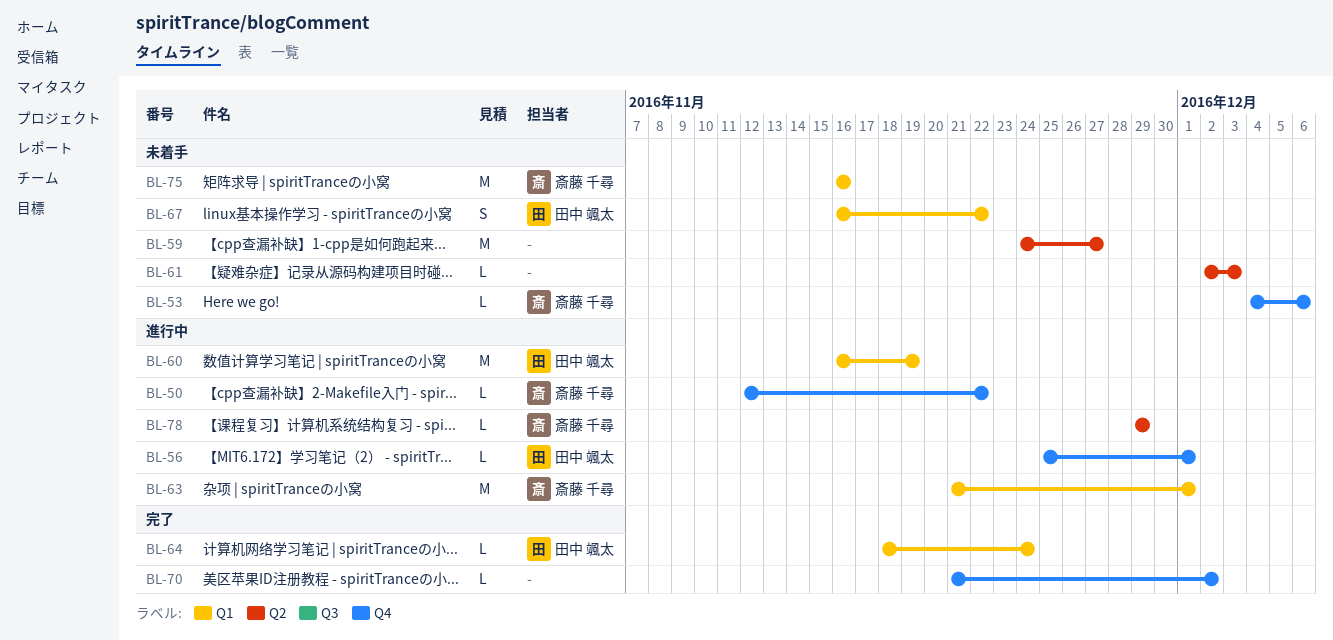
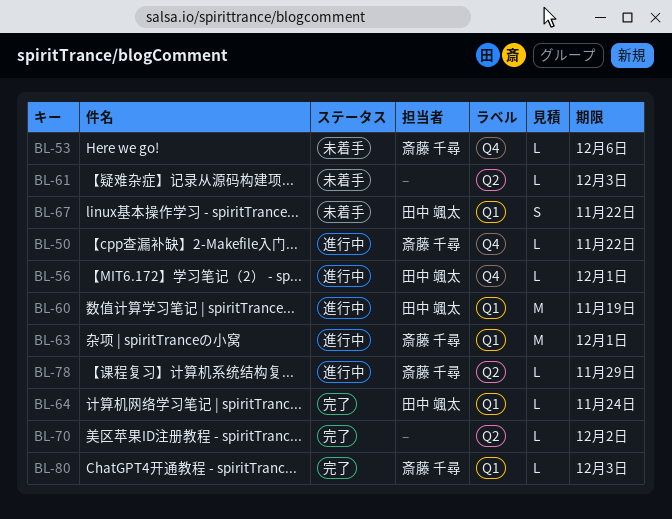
BL-59: present -> none
BL-70, label: Q4 -> Q2
BL-75: present -> none
BL-80: none -> present

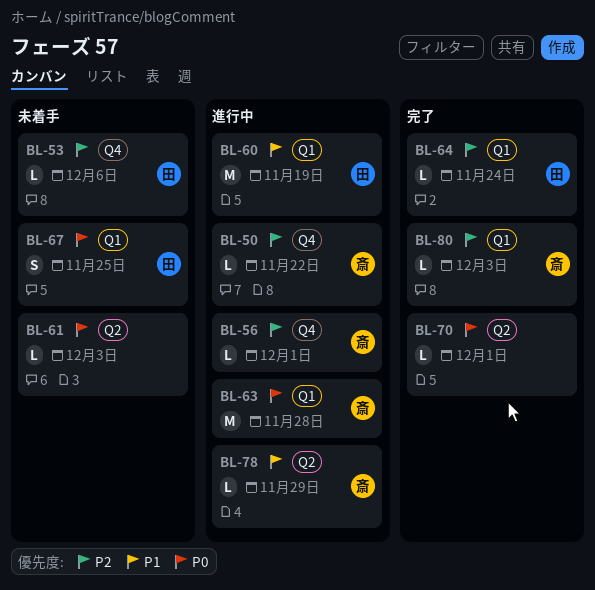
BL-53, owner: 斎藤 千尋 -> 田中 颯太
BL-56, owner: 田中 颯太 -> 斎藤 千尋
BL-63, due: Dec 1 -> Nov 28
BL-67, due: Nov 22 -> Nov 25
BL-70, due: Dec 2 -> Dec 1

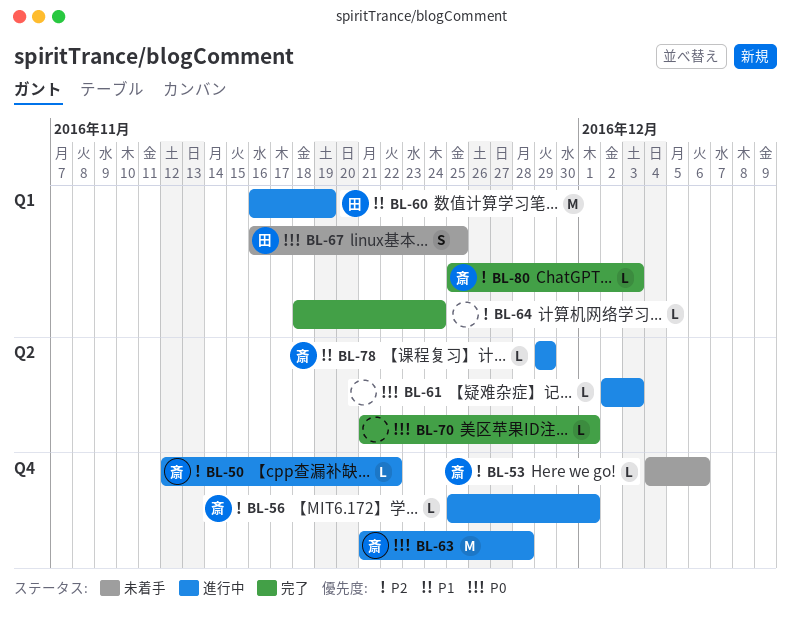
BL-53, owner: 田 -> 斎
BL-61, status: 未着手 -> 進行中
BL-63, label: Q1 -> Q4
BL-64, owner: 田 -> none

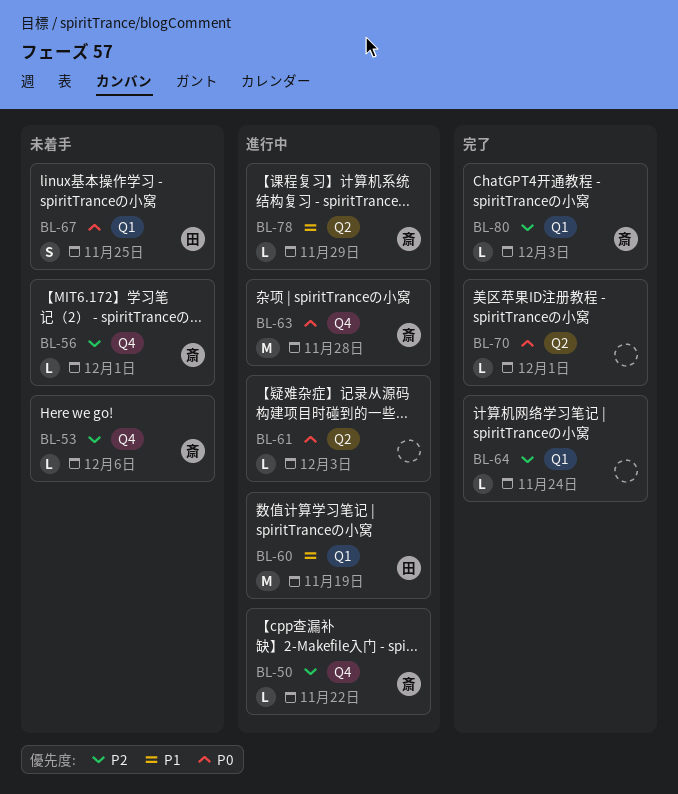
BL-56, status: 進行中 -> 未着手

